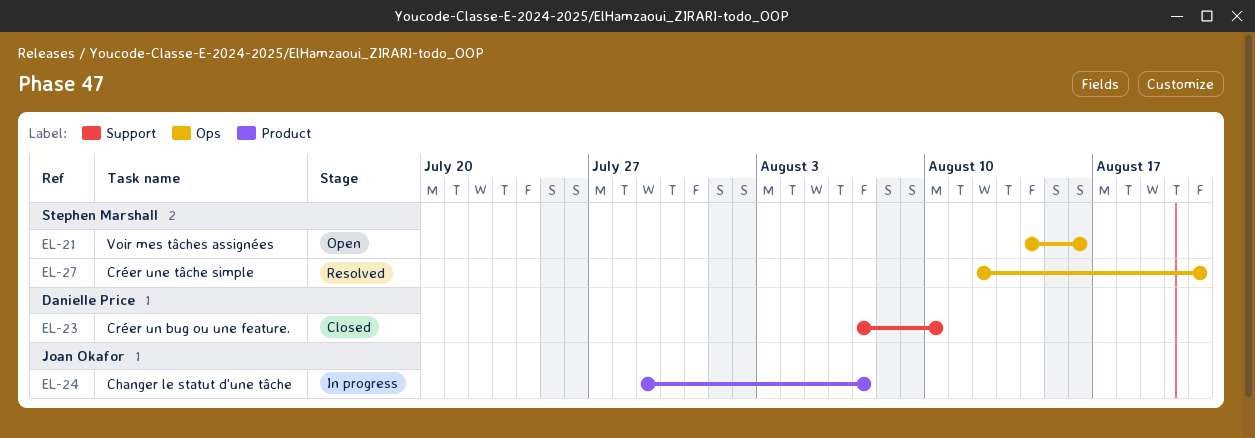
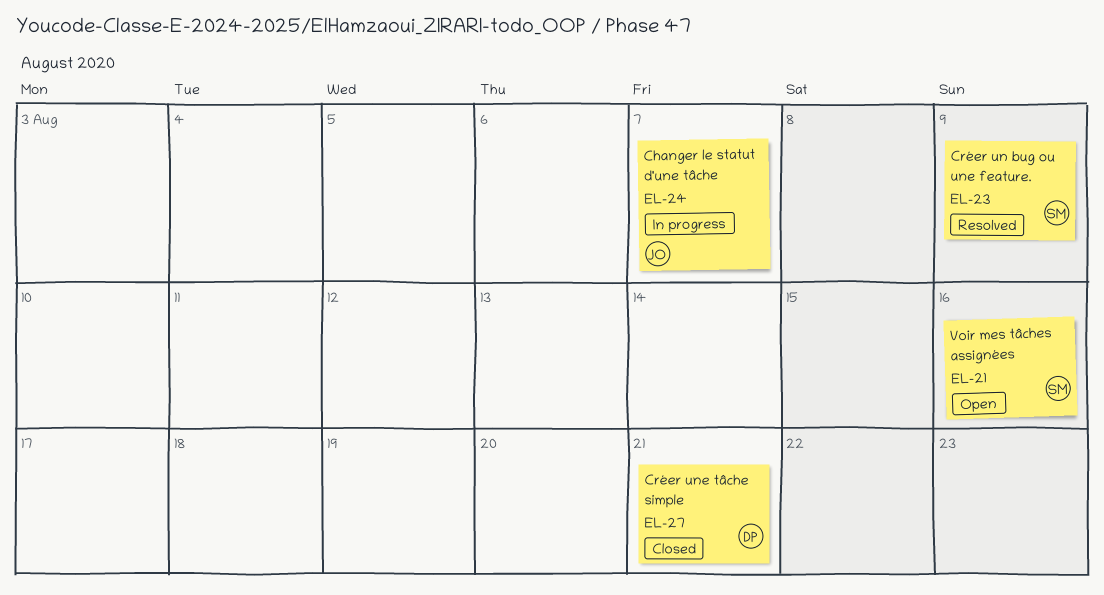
EL-23, status: Closed -> Resolved
EL-23, owner: Danielle Price -> Stephen Marshall
EL-23, due: Aug 10 -> Aug 9
EL-27, status: Resolved -> Closed
EL-27, owner: Stephen Marshall -> Danielle Price

